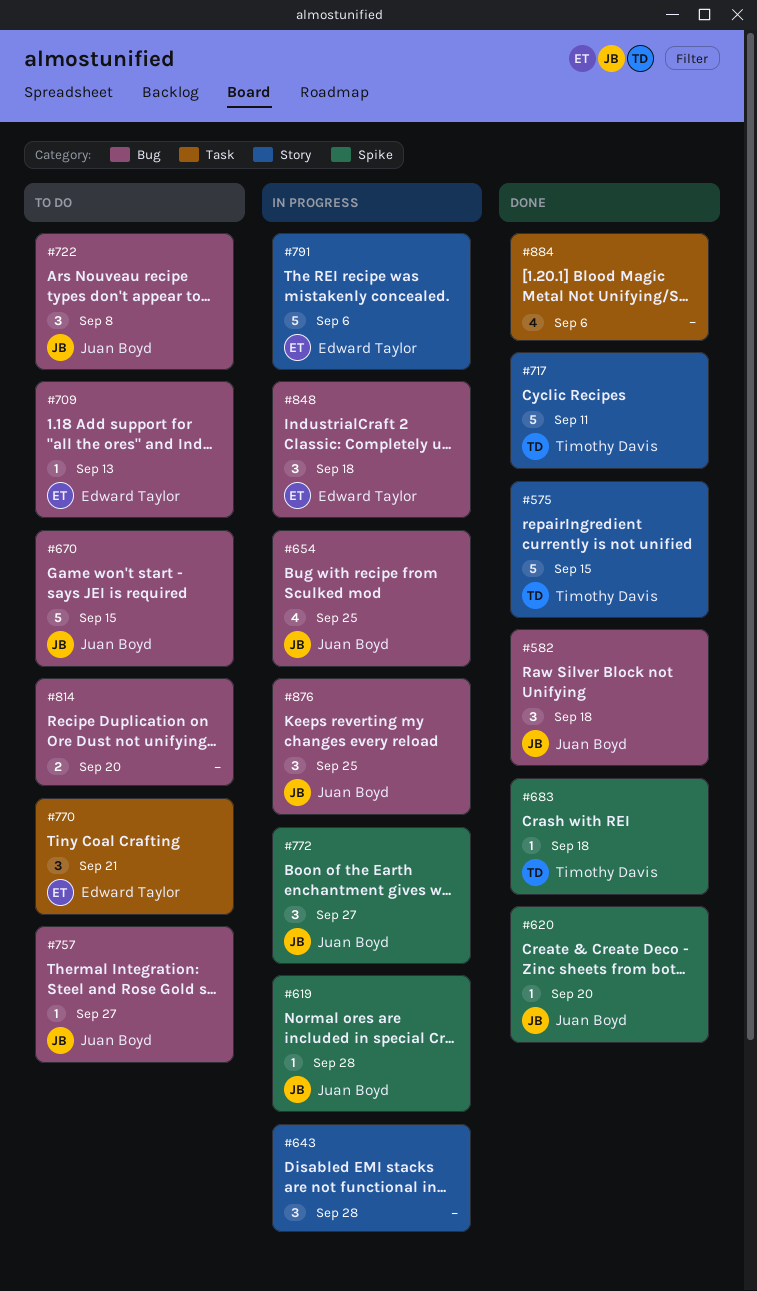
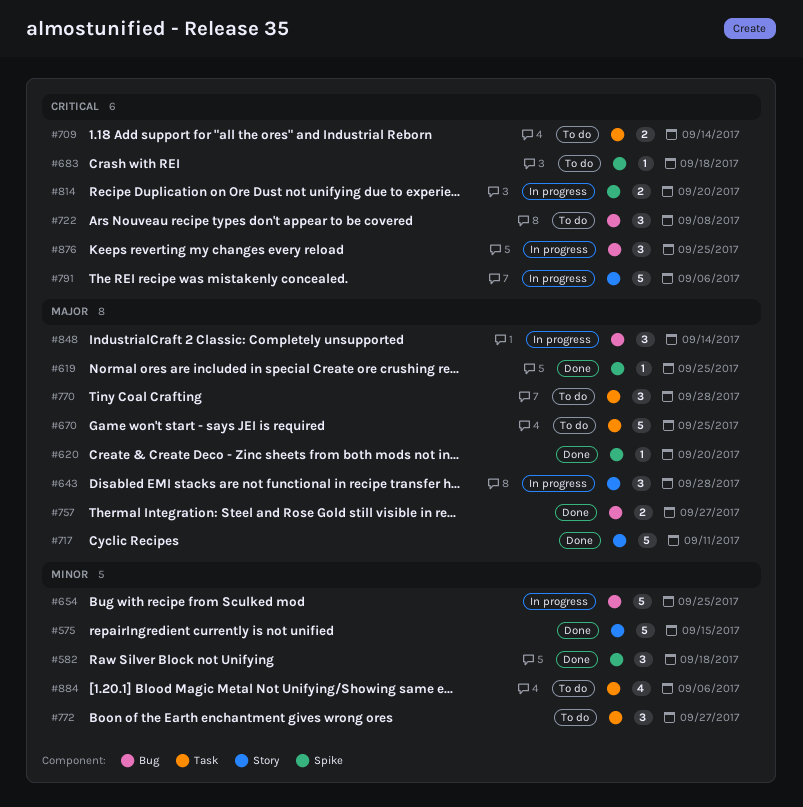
#582, label: Bug -> Spike
#619, status: In progress -> Done
#619, due: Sep 28 -> Sep 25
#654, estimate: 4 -> 5
#670, label: Bug -> Task
#670, due: Sep 15 -> Sep 25
#683, status: Done -> To do
#709, label: Bug -> Task
#709, estimate: 1 -> 2
#709, due: Sep 13 -> Sep 14
#757, status: To do -> Done
#757, estimate: 1 -> 2
#770, due: Sep 21 -> Sep 28
#772, status: In progress -> To do
#772, label: Spike -> Task
#814, status: To do -> In progress
#814, label: Bug -> Spike
#848, due: Sep 18 -> Sep 14
#884, status: Done -> To do

